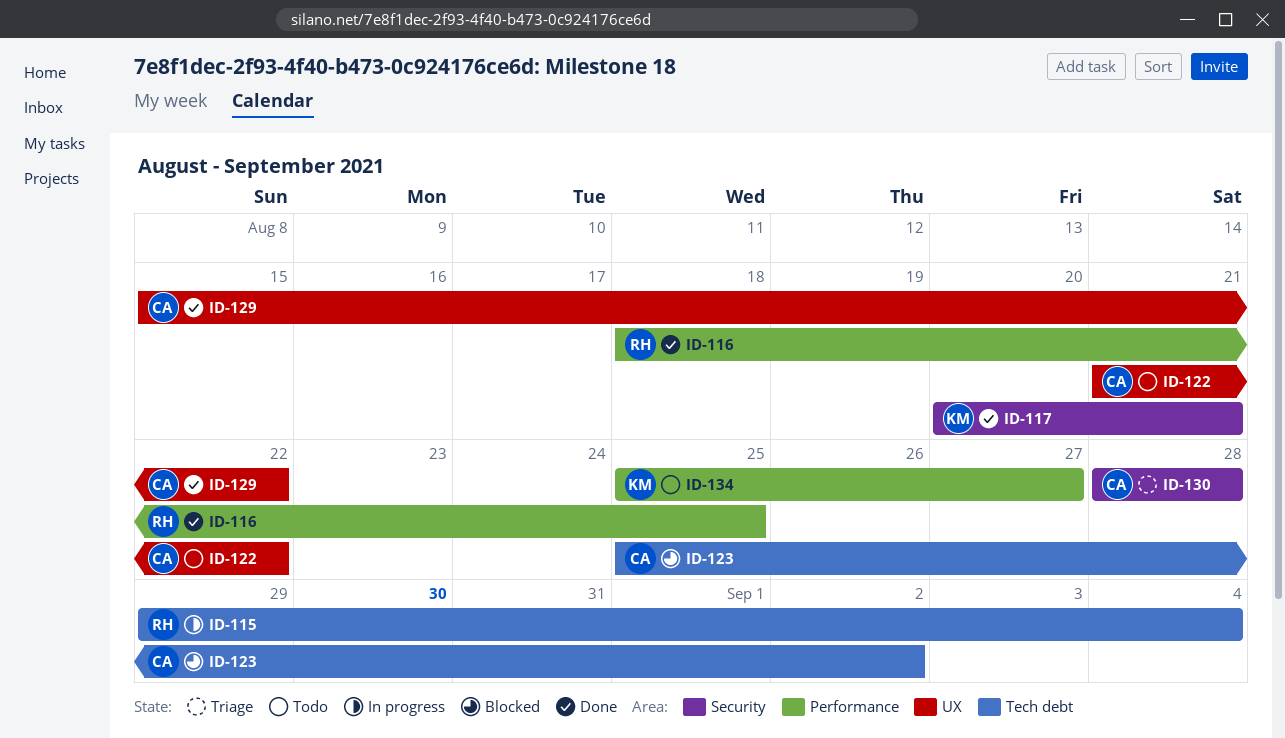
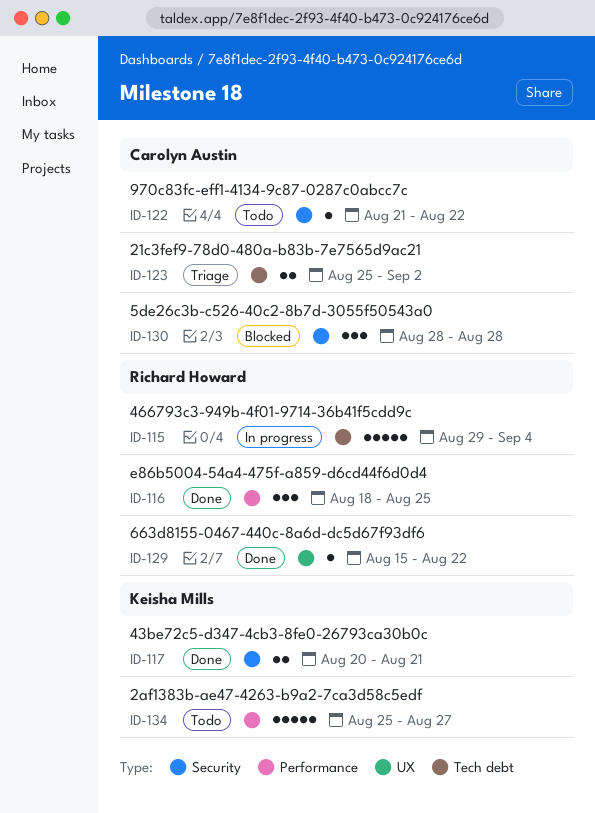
ID-122, label: UX -> Security
ID-123, status: Blocked -> Triage
ID-129, owner: Carolyn Austin -> Richard Howard
ID-130, status: Triage -> Blocked

